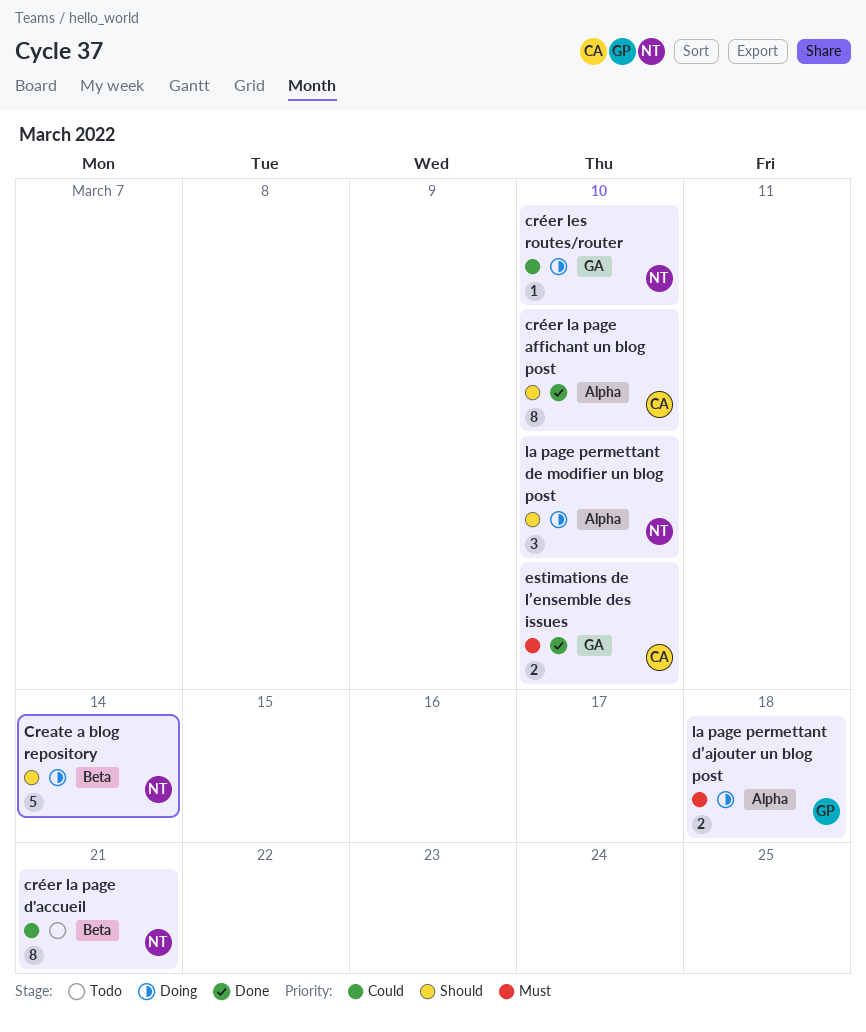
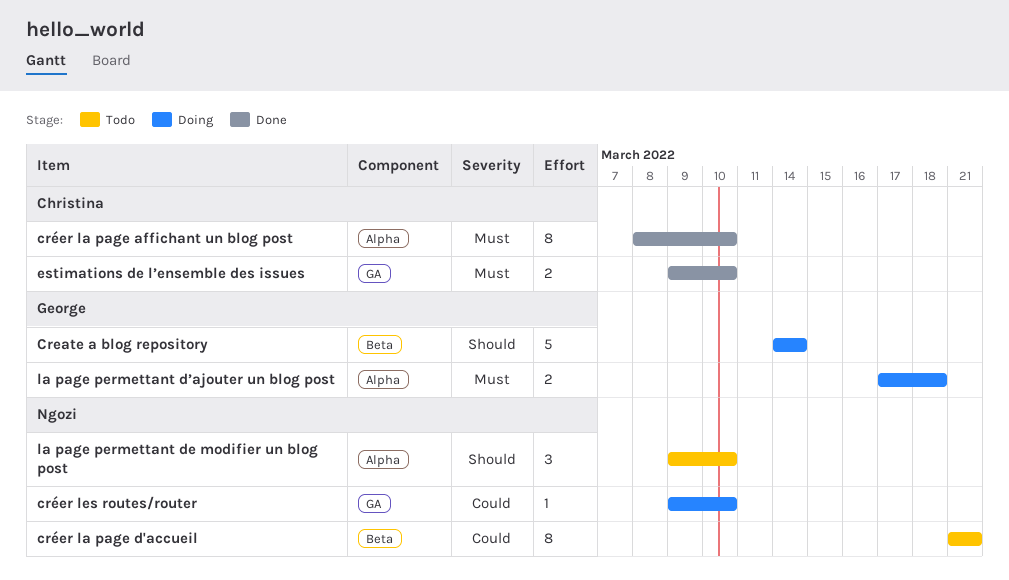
Create a blog repository, owner: Ngozi -> George
créer la page affichant un blog post, priority: Should -> Must
la page permettant de modifier un blog post, status: Doing -> Todo

